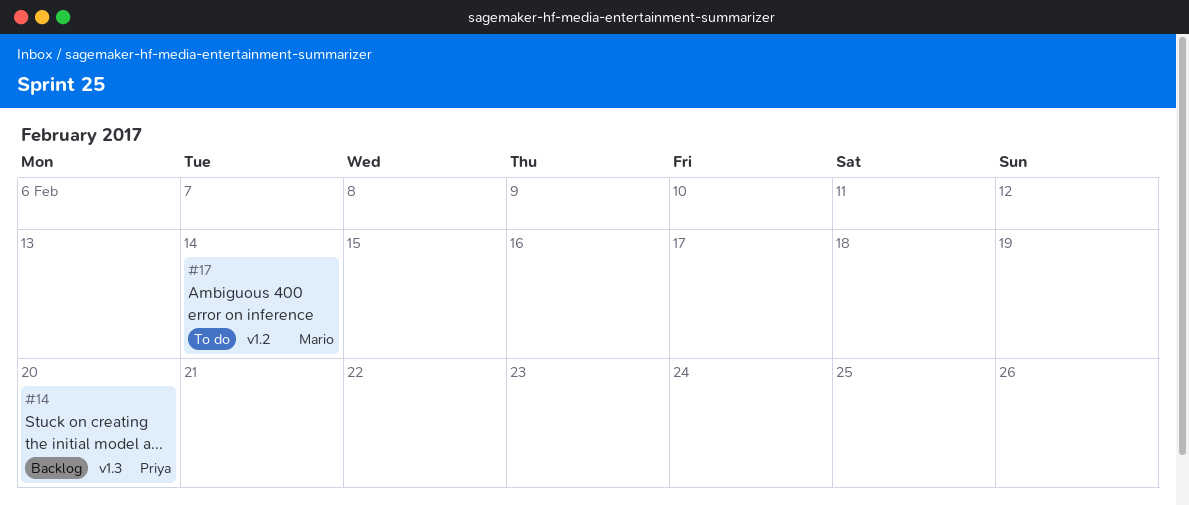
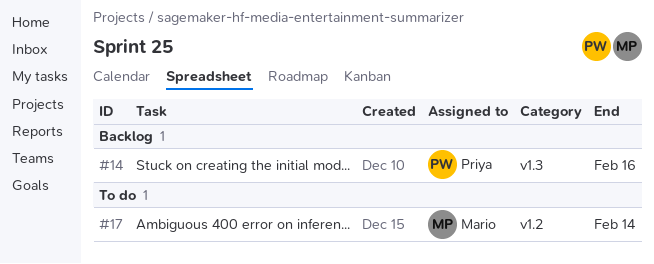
#14, due: Feb 20 -> Feb 16

